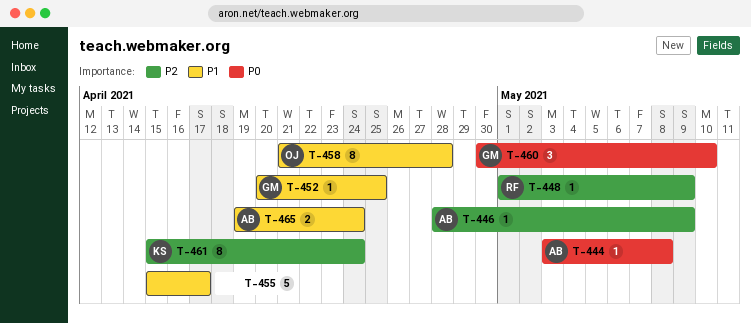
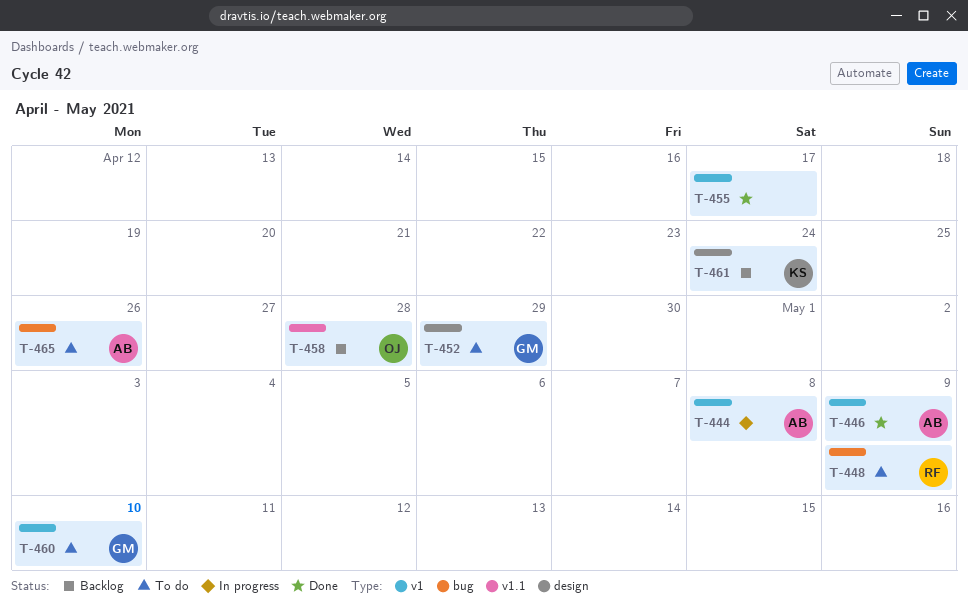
T-452, due: Apr 25 -> Apr 29
T-465, due: Apr 24 -> Apr 26

